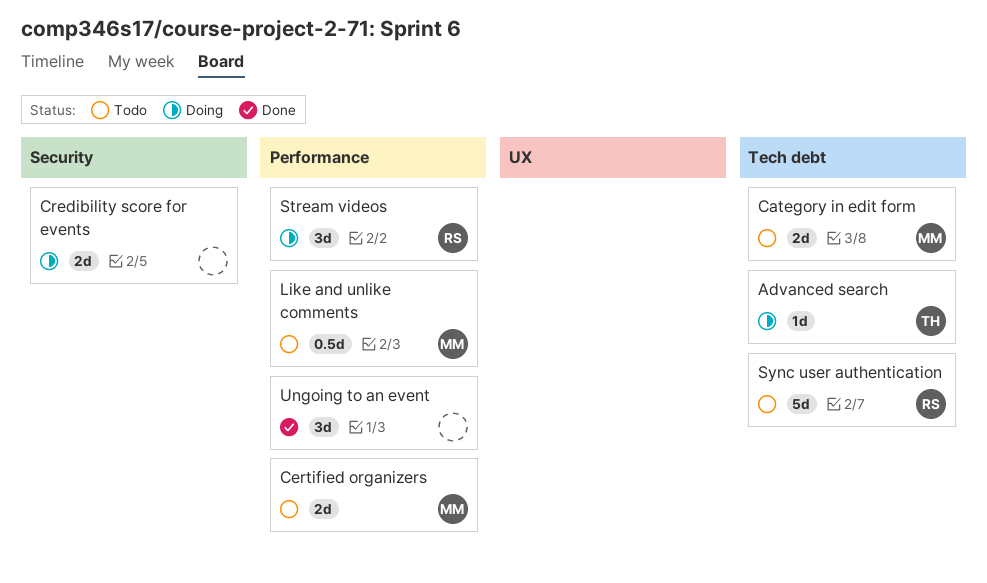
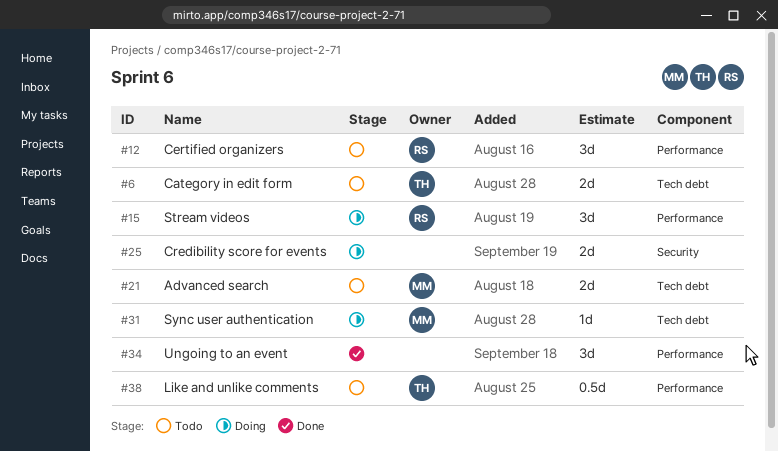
Advanced search, status: Doing -> Todo
Advanced search, owner: TH -> MM
Advanced search, estimate: 1d -> 2d
Category in edit form, owner: MM -> TH
Certified organizers, owner: MM -> RS
Certified organizers, estimate: 2d -> 3d
Like and unlike comments, owner: MM -> TH
Sync user authentication, status: Todo -> Doing
Sync user authentication, owner: RS -> MM
Sync user authentication, estimate: 5d -> 1d

